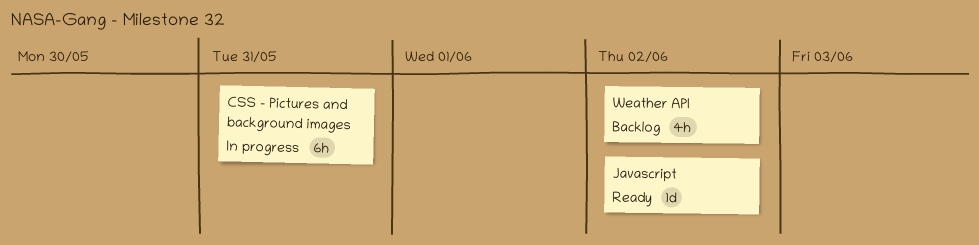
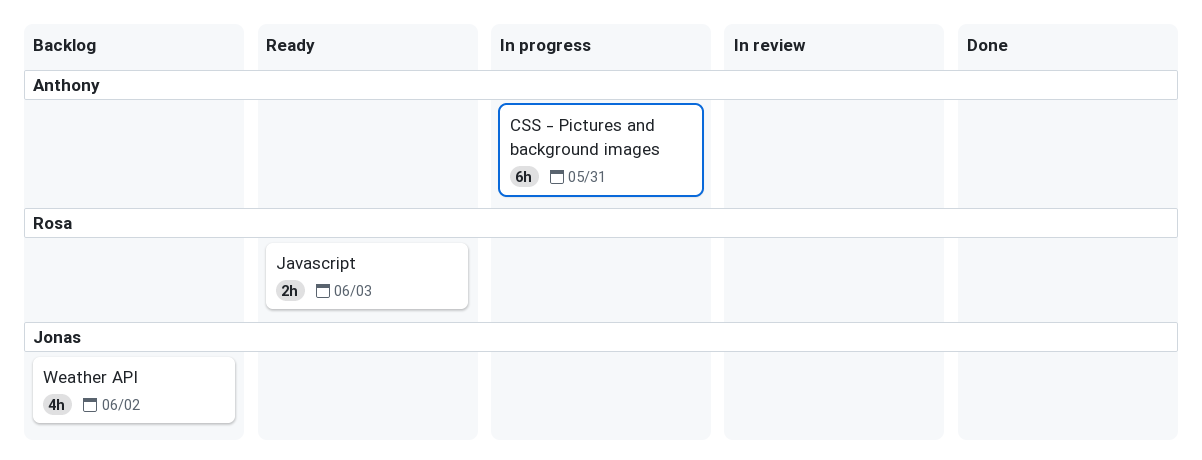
Javascript, estimate: 1d -> 2h
Javascript, due: Jun 2 -> Jun 3

